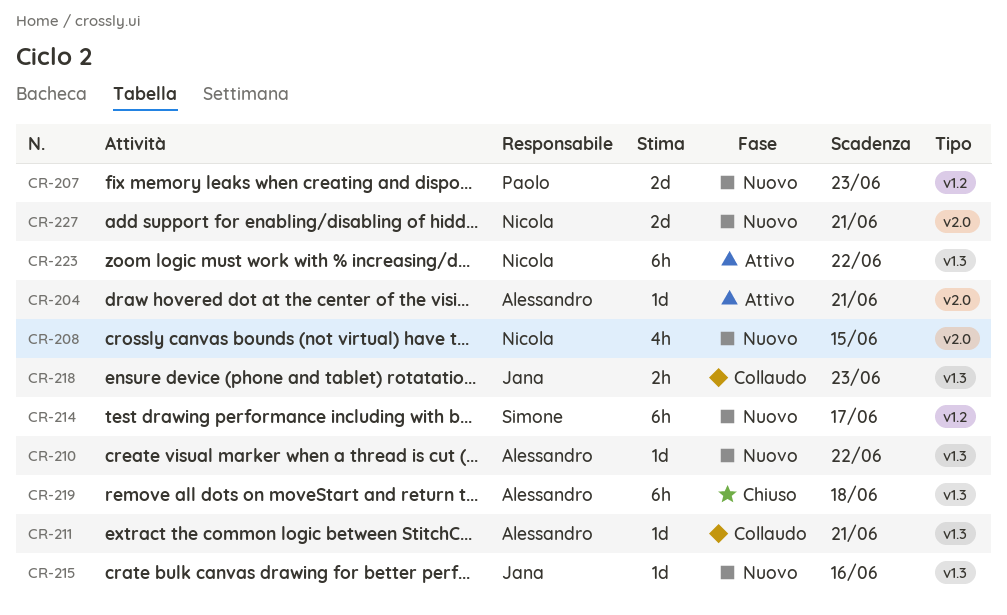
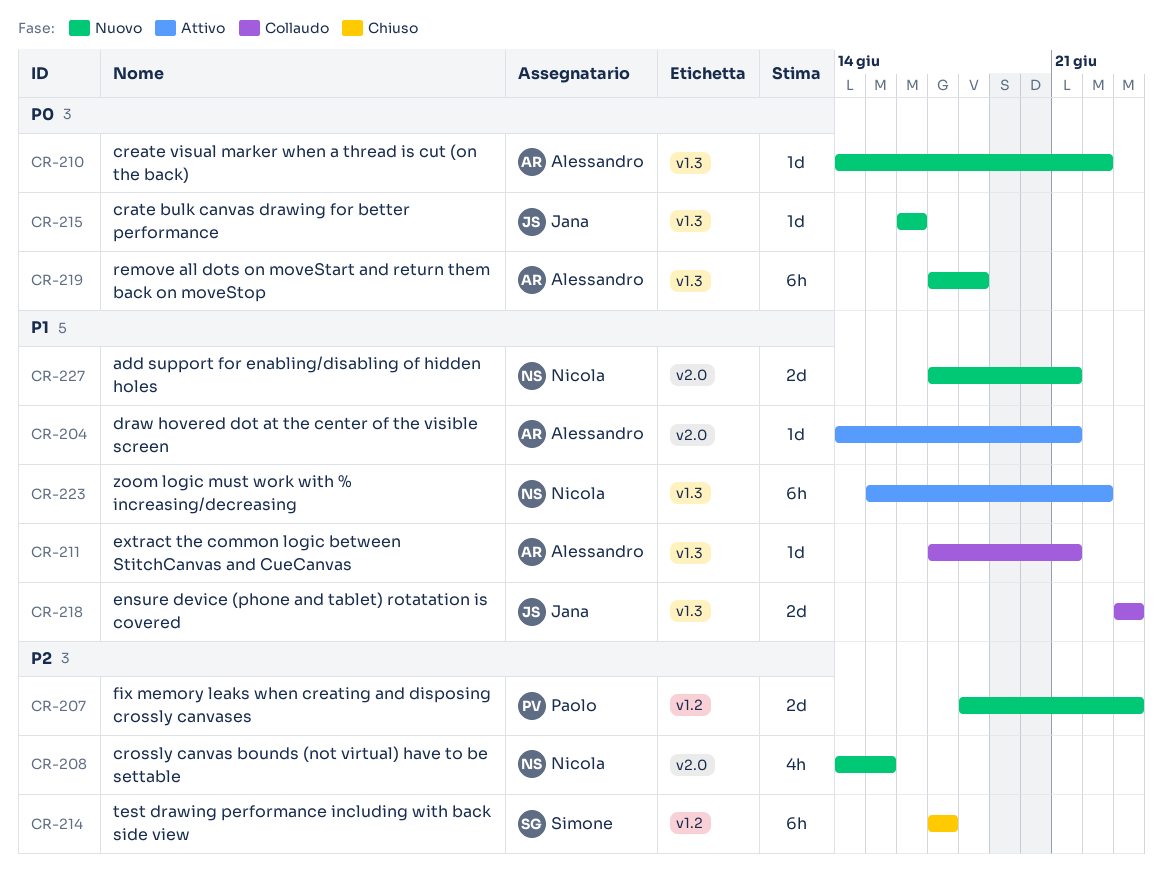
CR-214, status: Nuovo -> Chiuso
CR-218, estimate: 2h -> 2d
CR-219, status: Chiuso -> Nuovo

